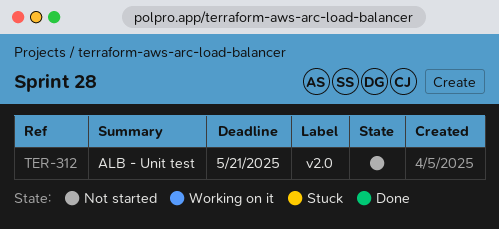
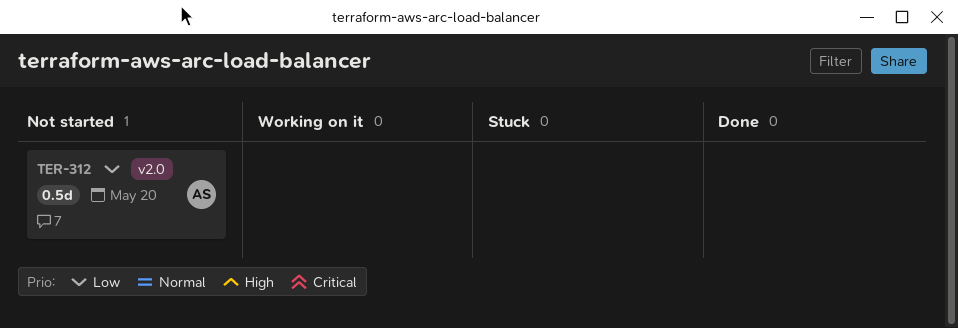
TER-312, due: May 21 -> May 20

